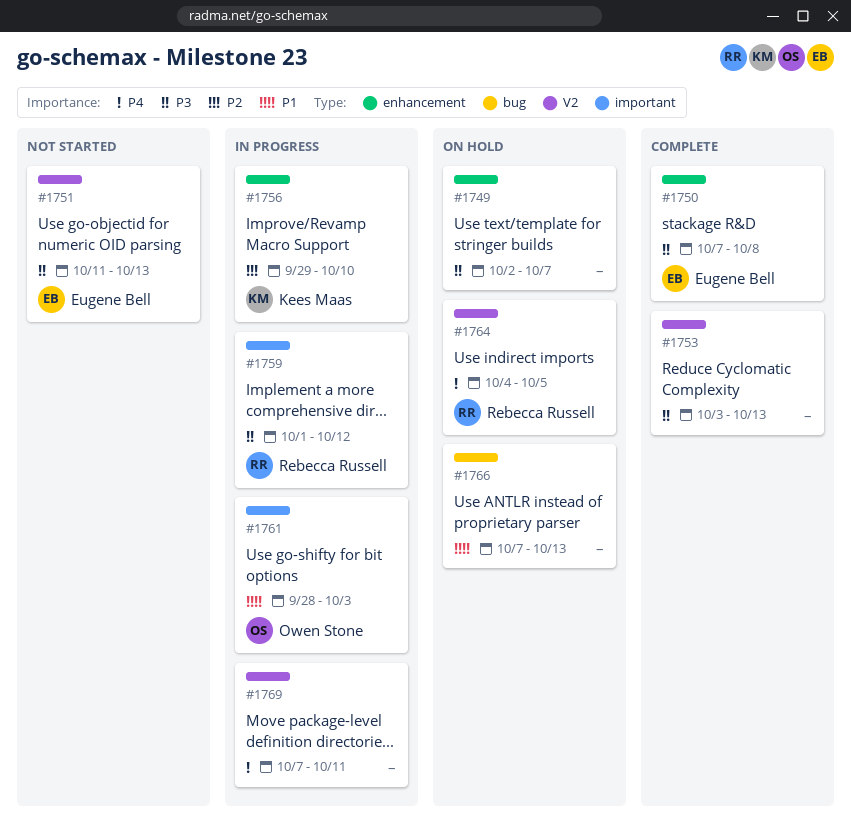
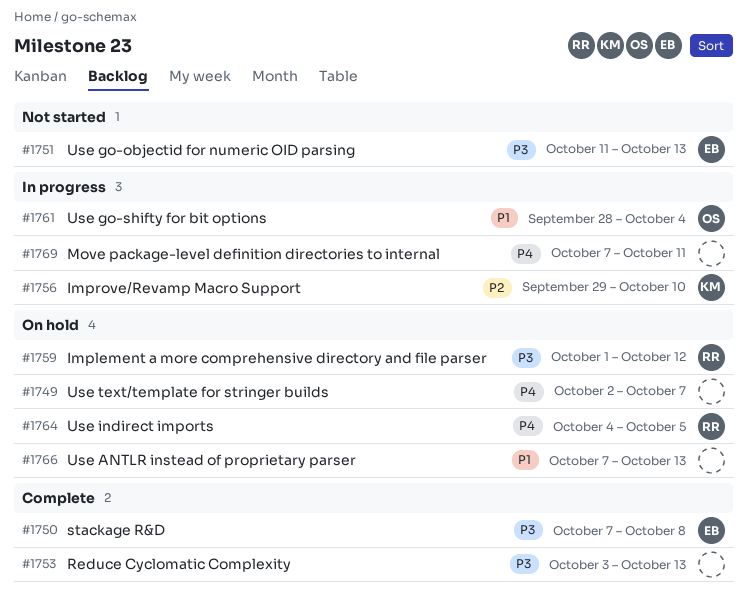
#1749, priority: P3 -> P4
#1759, status: In progress -> On hold
#1761, due: Oct 3 -> Oct 4

